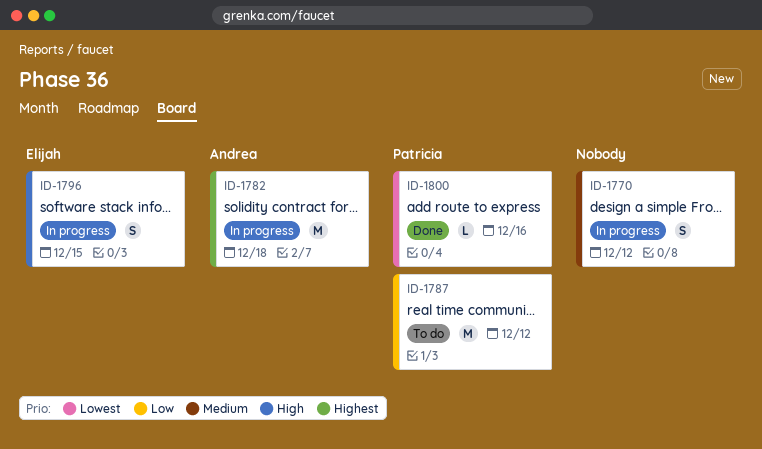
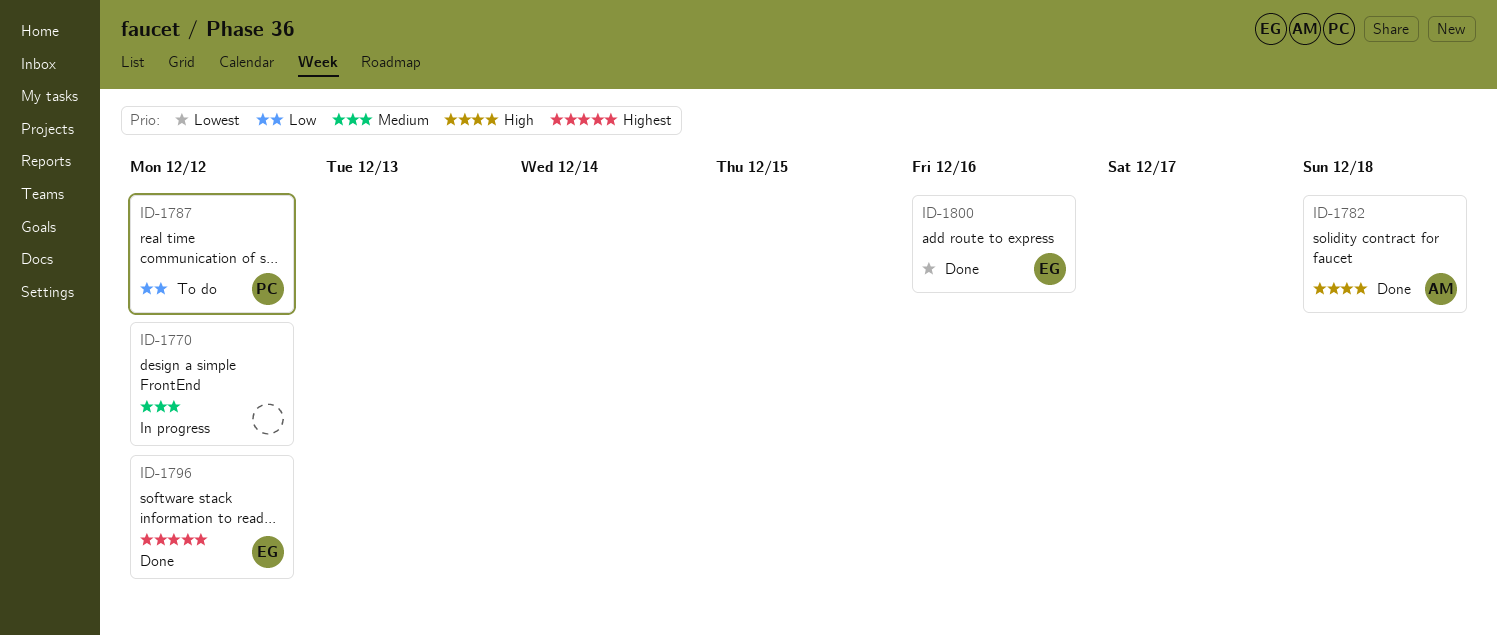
ID-1782, status: In progress -> Done
ID-1782, priority: Highest -> High
ID-1796, status: In progress -> Done
ID-1796, priority: High -> Highest
ID-1796, due: Dec 15 -> Dec 12
ID-1800, owner: Patricia -> Elijah

